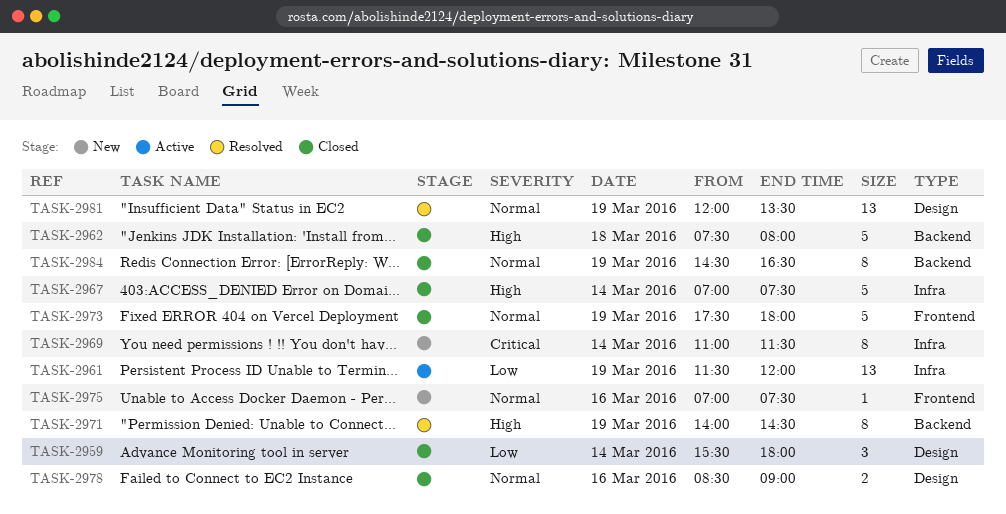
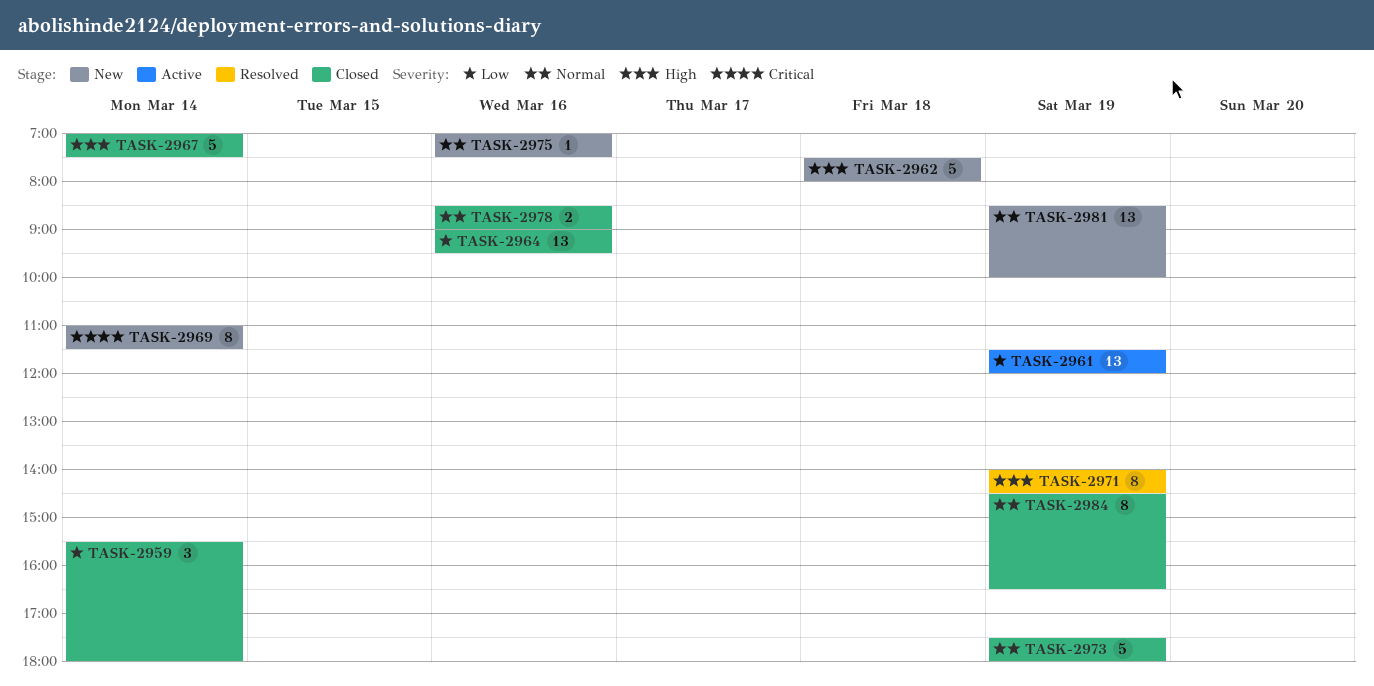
TASK-2962, status: Closed -> New
TASK-2964: none -> present
TASK-2981, status: Resolved -> New
TASK-2981, begins: 12:00 -> 08:30
TASK-2981, ends: 13:30 -> 10:00

